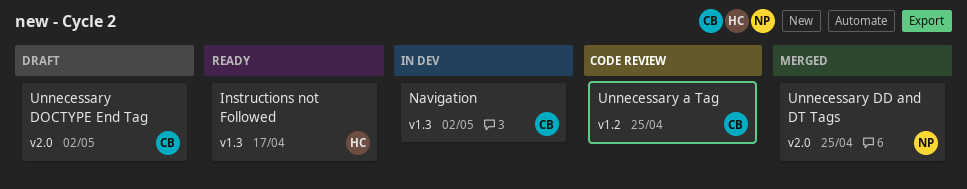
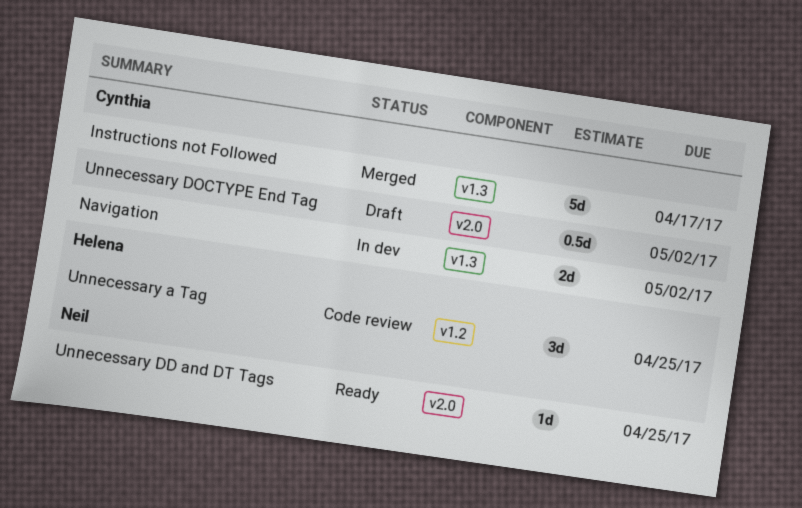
Instructions not Followed, status: Ready -> Merged
Instructions not Followed, owner: Helena -> Cynthia
Unnecessary a Tag, owner: Cynthia -> Helena
Unnecessary DD and DT Tags, status: Merged -> Ready

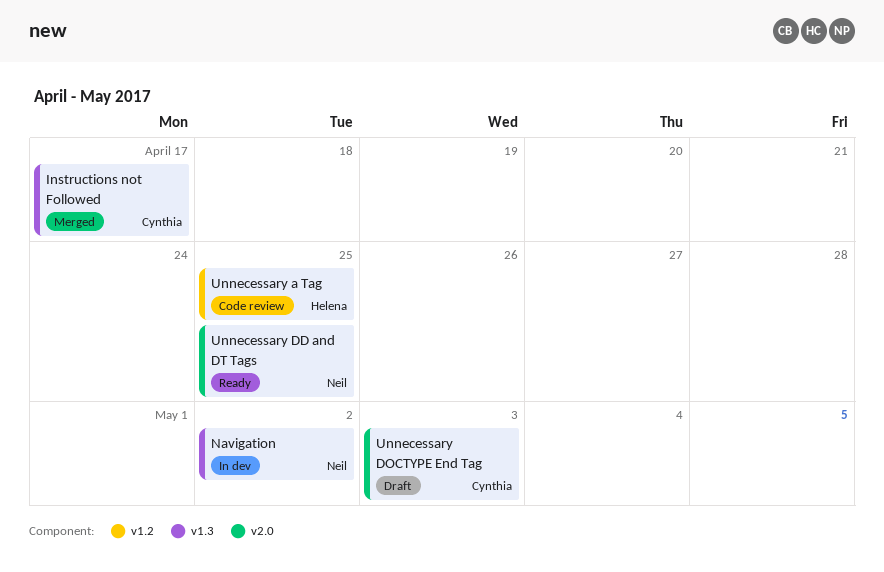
Navigation, owner: Cynthia -> Neil
Unnecessary DOCTYPE End Tag, due: May 2 -> May 3

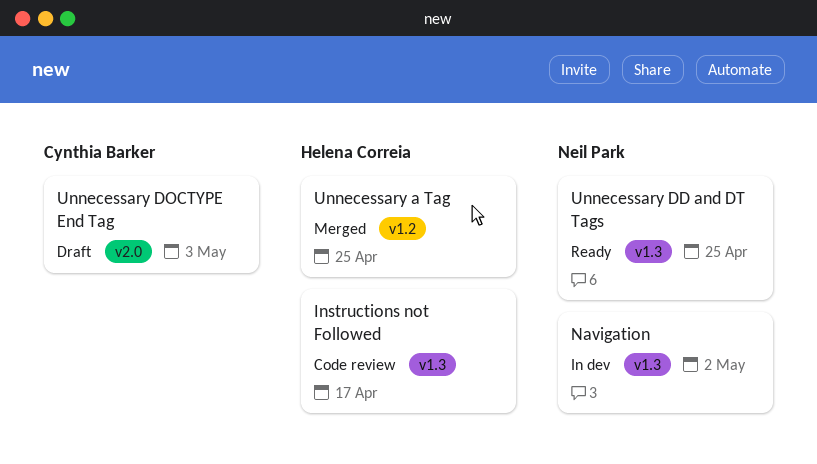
Instructions not Followed, status: Merged -> Code review
Instructions not Followed, owner: Cynthia Barker -> Helena Correia
Unnecessary a Tag, status: Code review -> Merged
Unnecessary DD and DT Tags, label: v2.0 -> v1.3

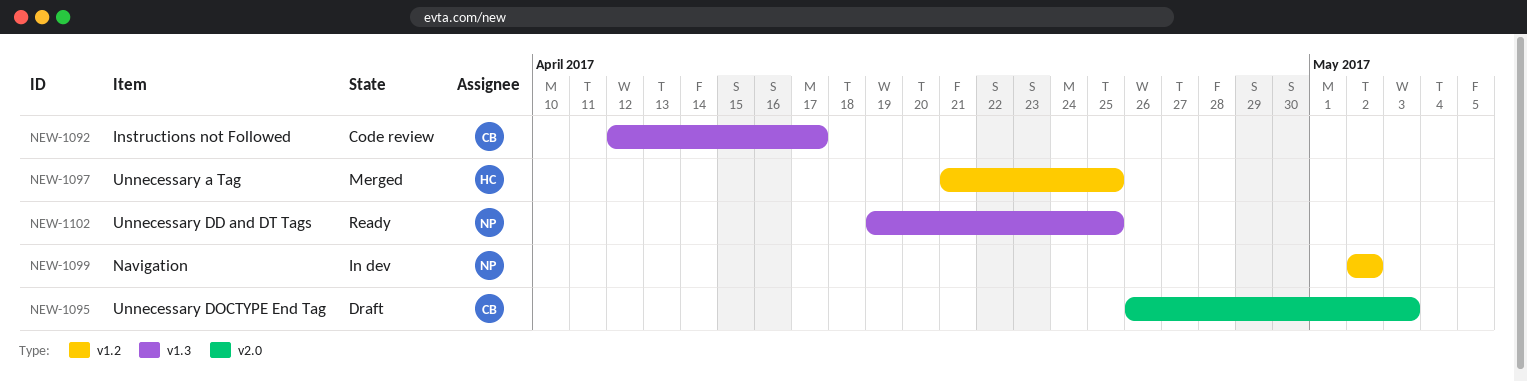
Instructions not Followed, owner: Helena Correia -> Cynthia Barker
Navigation, label: v1.3 -> v1.2

